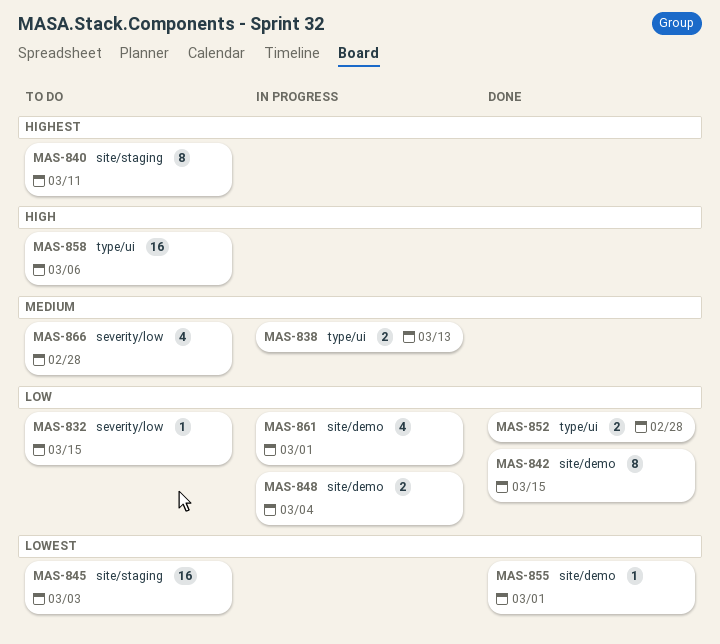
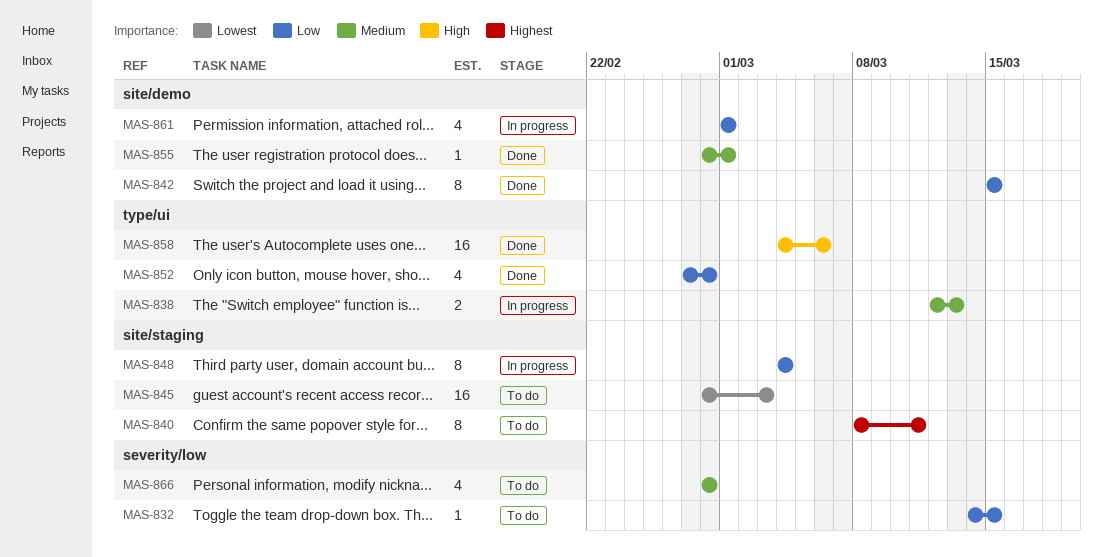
MAS-848, label: site/demo -> site/staging
MAS-848, estimate: 2 -> 8
MAS-852, estimate: 2 -> 4
MAS-855, priority: Lowest -> Medium
MAS-858, status: To do -> Done

